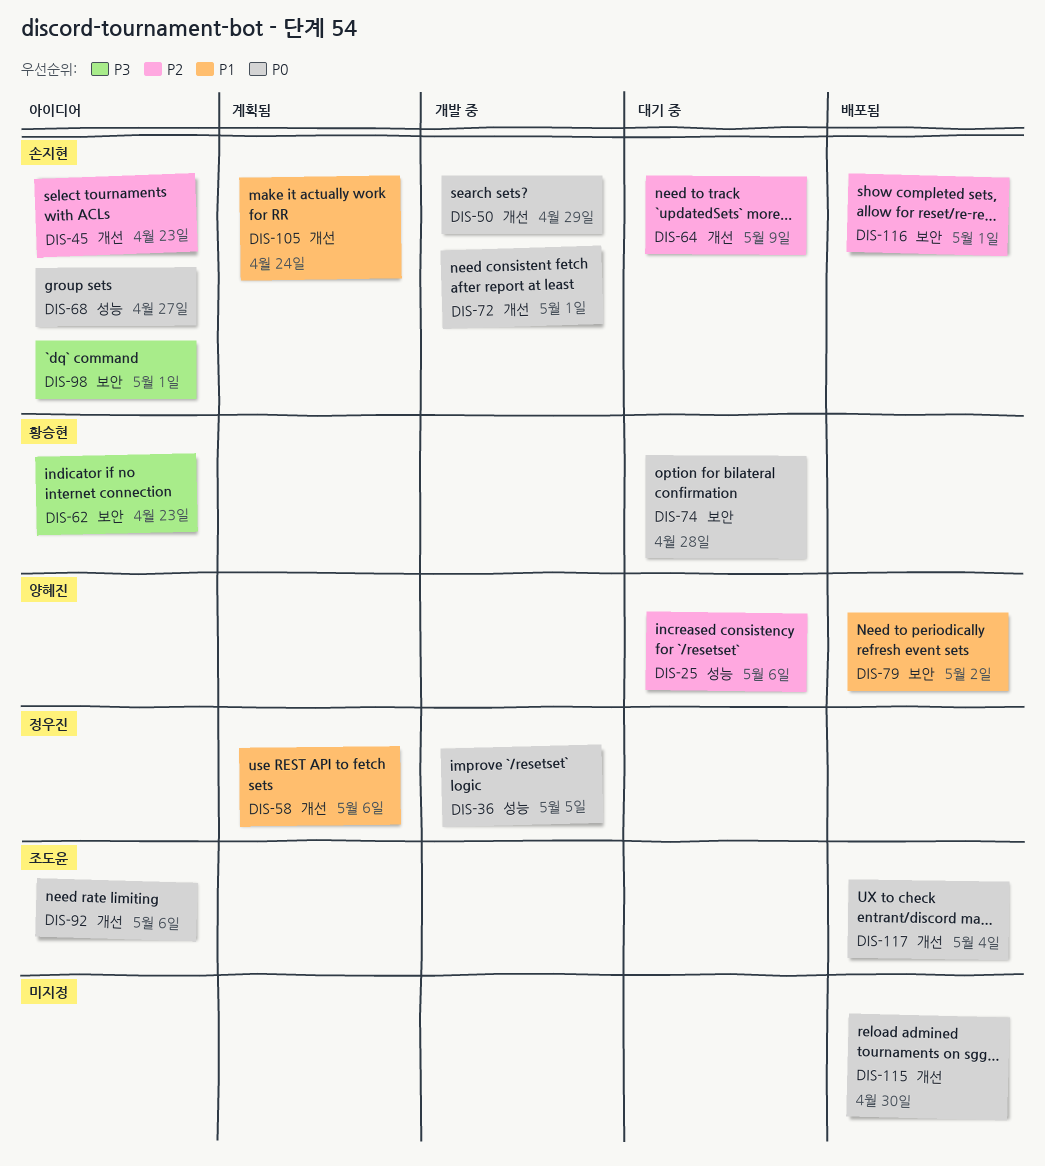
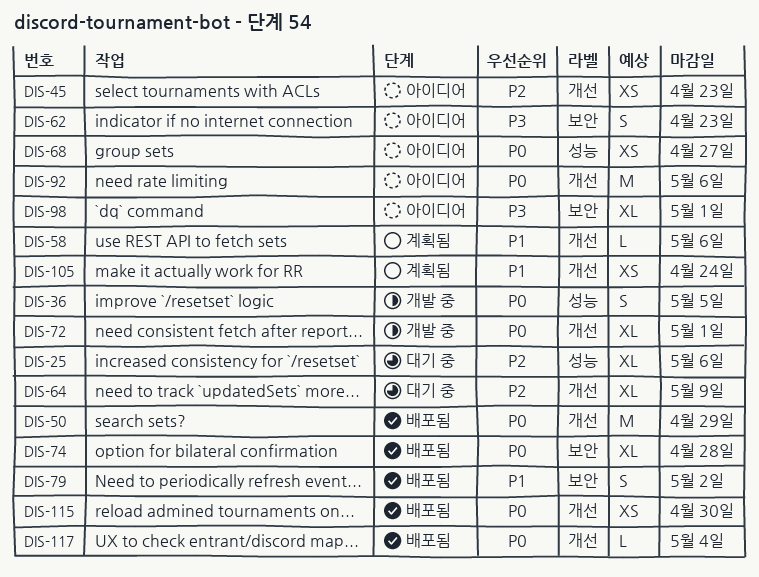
DIS-50, status: 개발 중 -> 배포됨
DIS-74, status: 대기 중 -> 배포됨
DIS-116: present -> none

